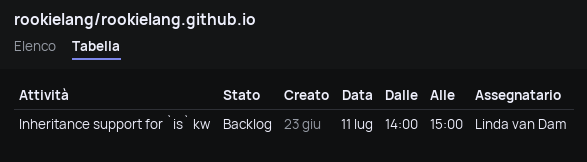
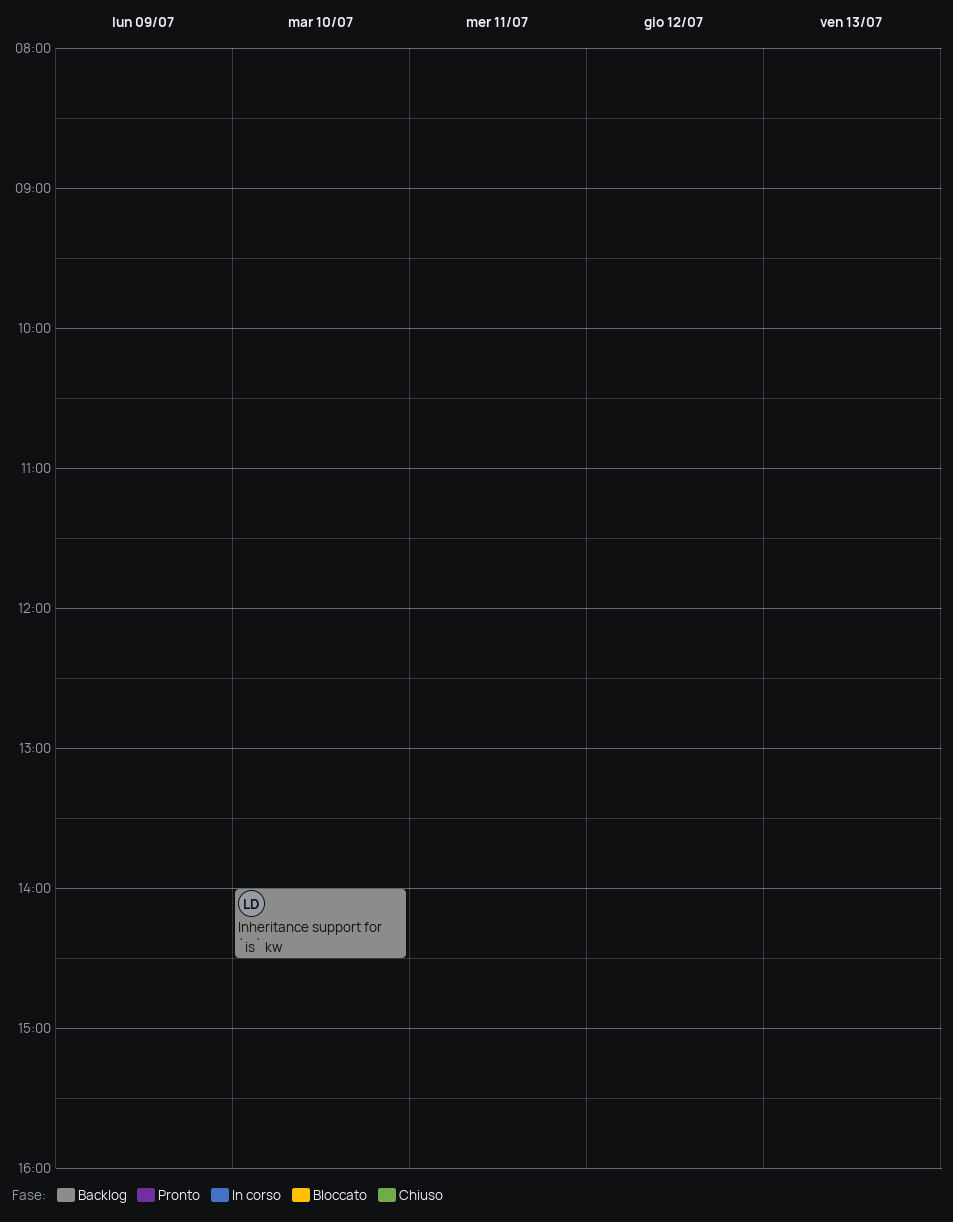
Inheritance support for `is` kw, day: Jul 11 -> Jul 10
Inheritance support for `is` kw, ends: 15:00 -> 14:30

